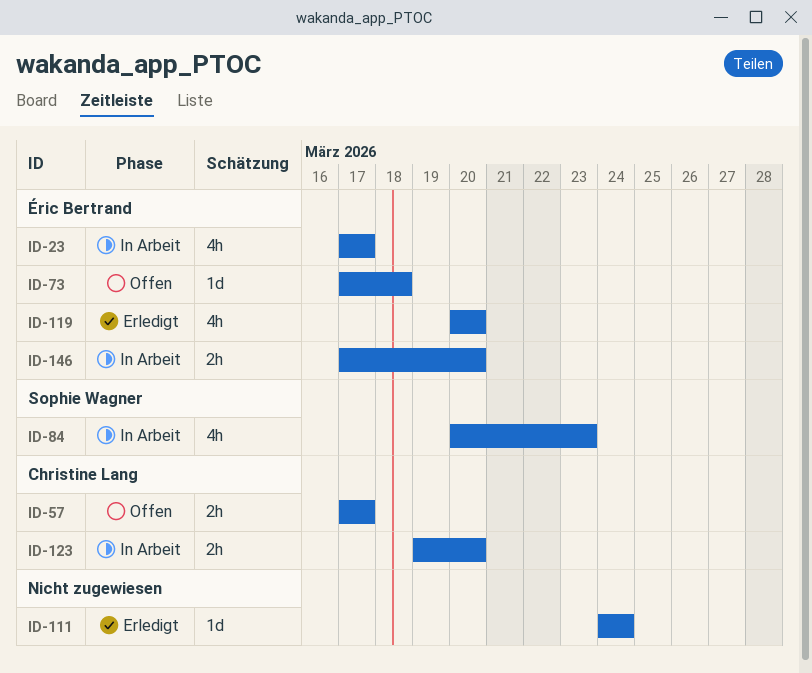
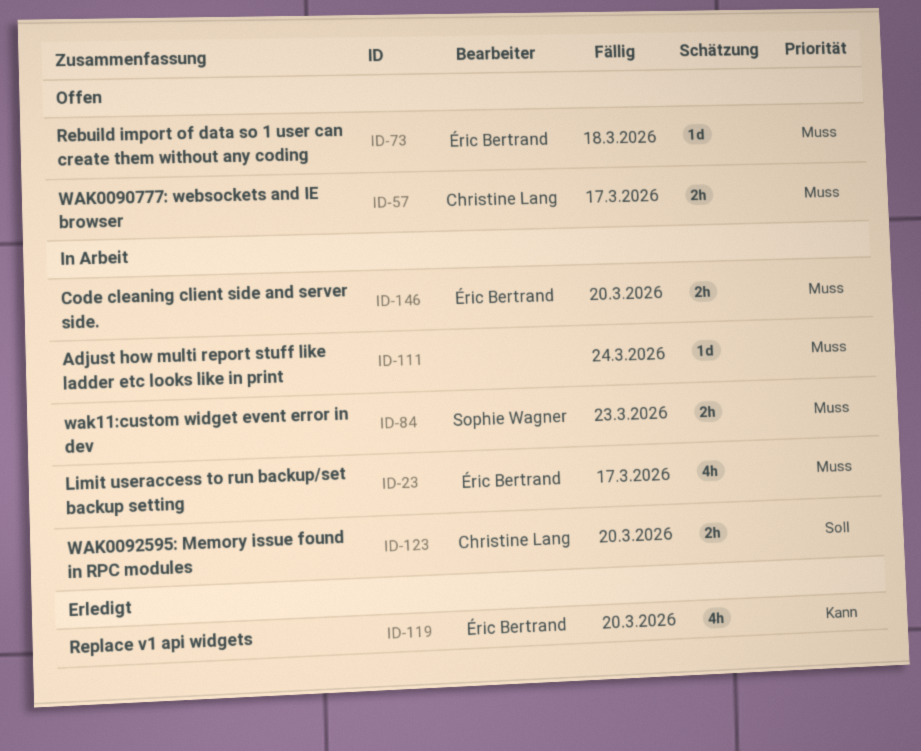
ID-84, estimate: 4h -> 2h
ID-111, status: Erledigt -> In Arbeit

